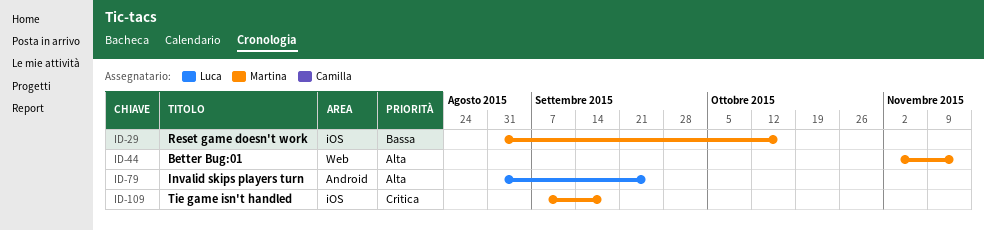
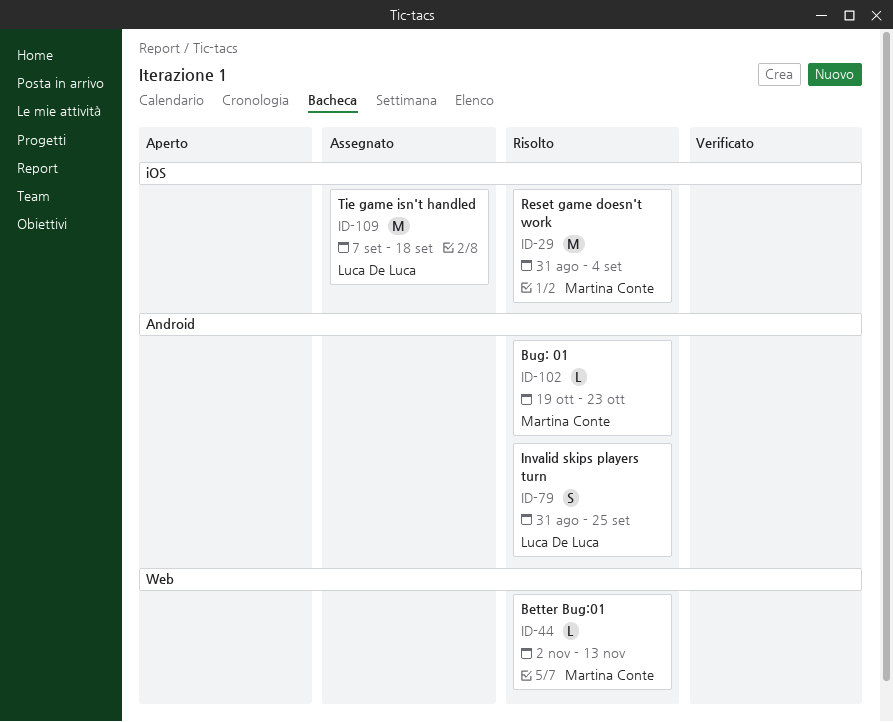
ID-29, due: Oct 16 -> Sep 4
ID-102: none -> present
ID-109, owner: Martina Conte -> Luca De Luca

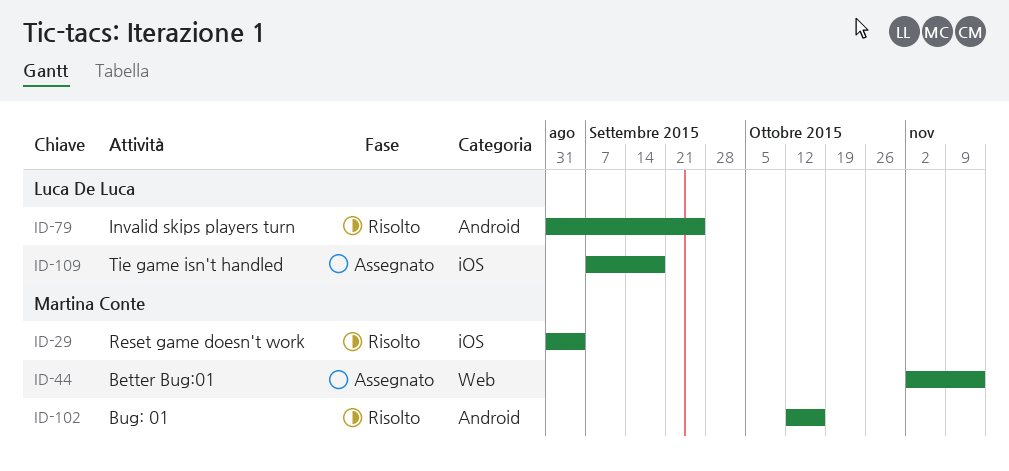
ID-44, status: Risolto -> Assegnato
ID-102, start: Oct 19 -> Oct 12
ID-102, due: Oct 23 -> Oct 16

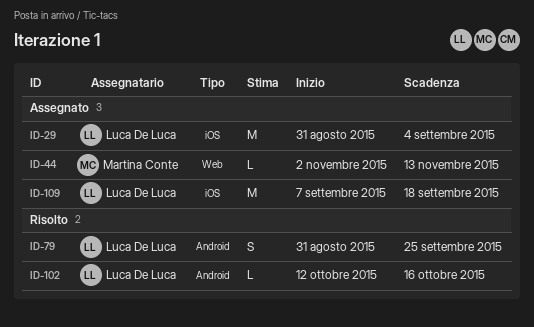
ID-29, status: Risolto -> Assegnato
ID-29, owner: Martina Conte -> Luca De Luca
ID-102, owner: Martina Conte -> Luca De Luca

